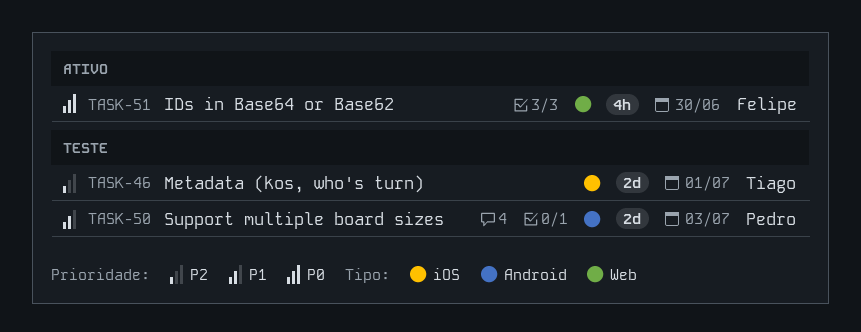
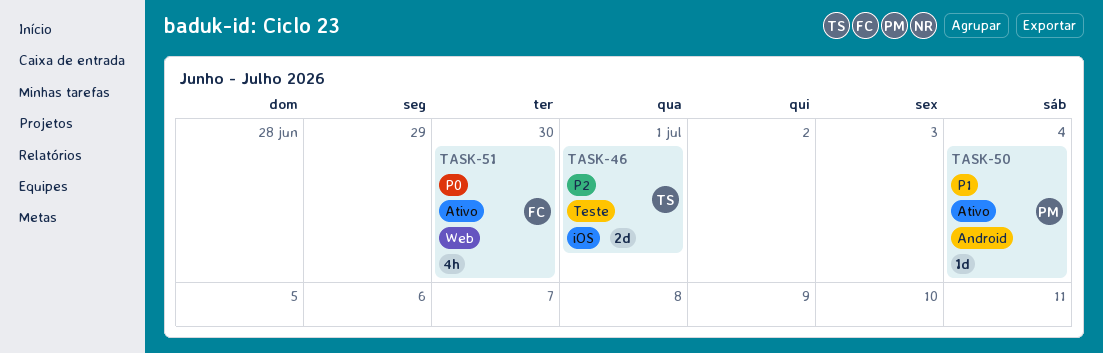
TASK-50, status: Teste -> Ativo
TASK-50, estimate: 2d -> 1d
TASK-50, due: Jul 3 -> Jul 4

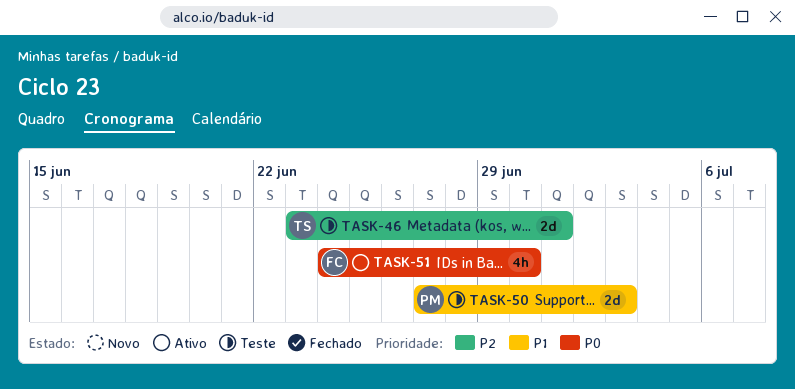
TASK-50, status: Ativo -> Teste
TASK-50, estimate: 1d -> 2d
TASK-50, due: Jul 4 -> Jul 3

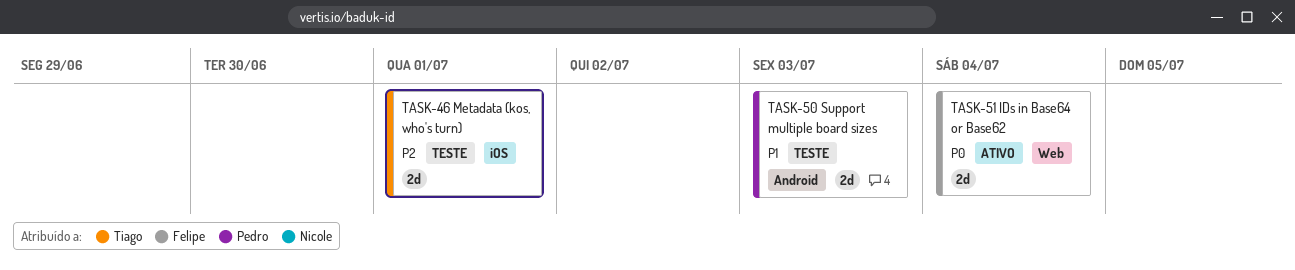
TASK-51, estimate: 4h -> 2d
TASK-51, due: Jun 30 -> Jul 4

